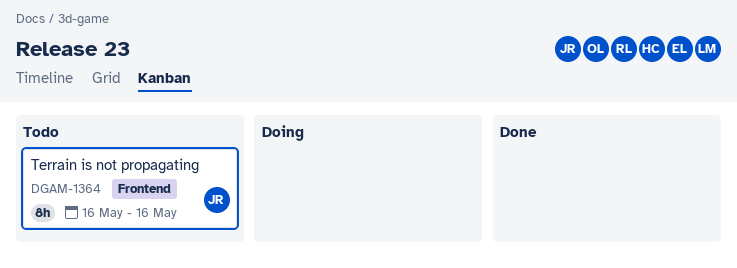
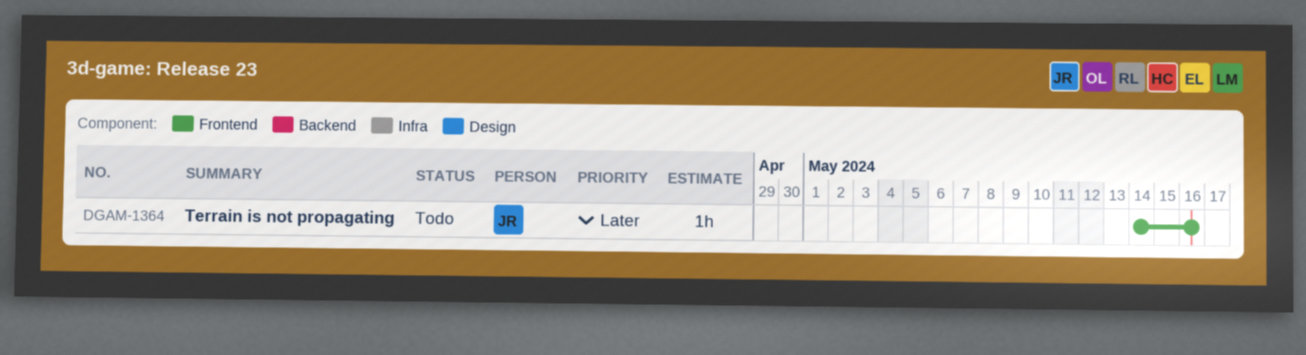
DGAM-1364, estimate: 8h -> 1h
DGAM-1364, start: May 16 -> May 14

